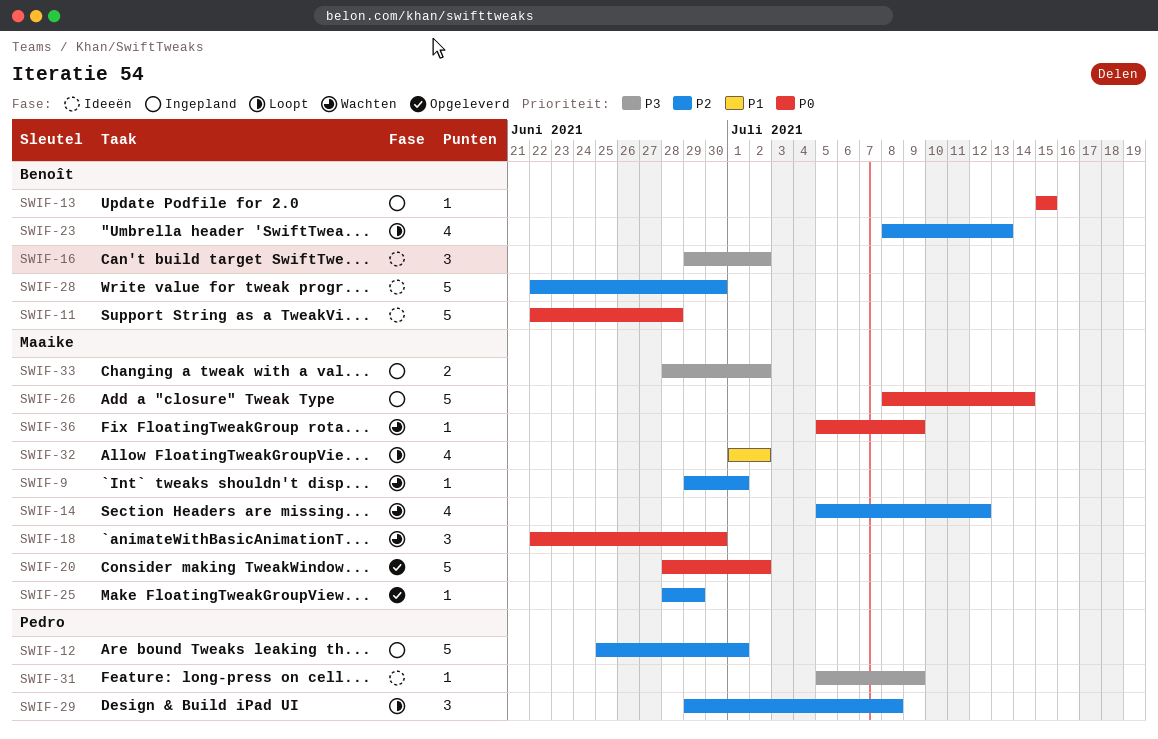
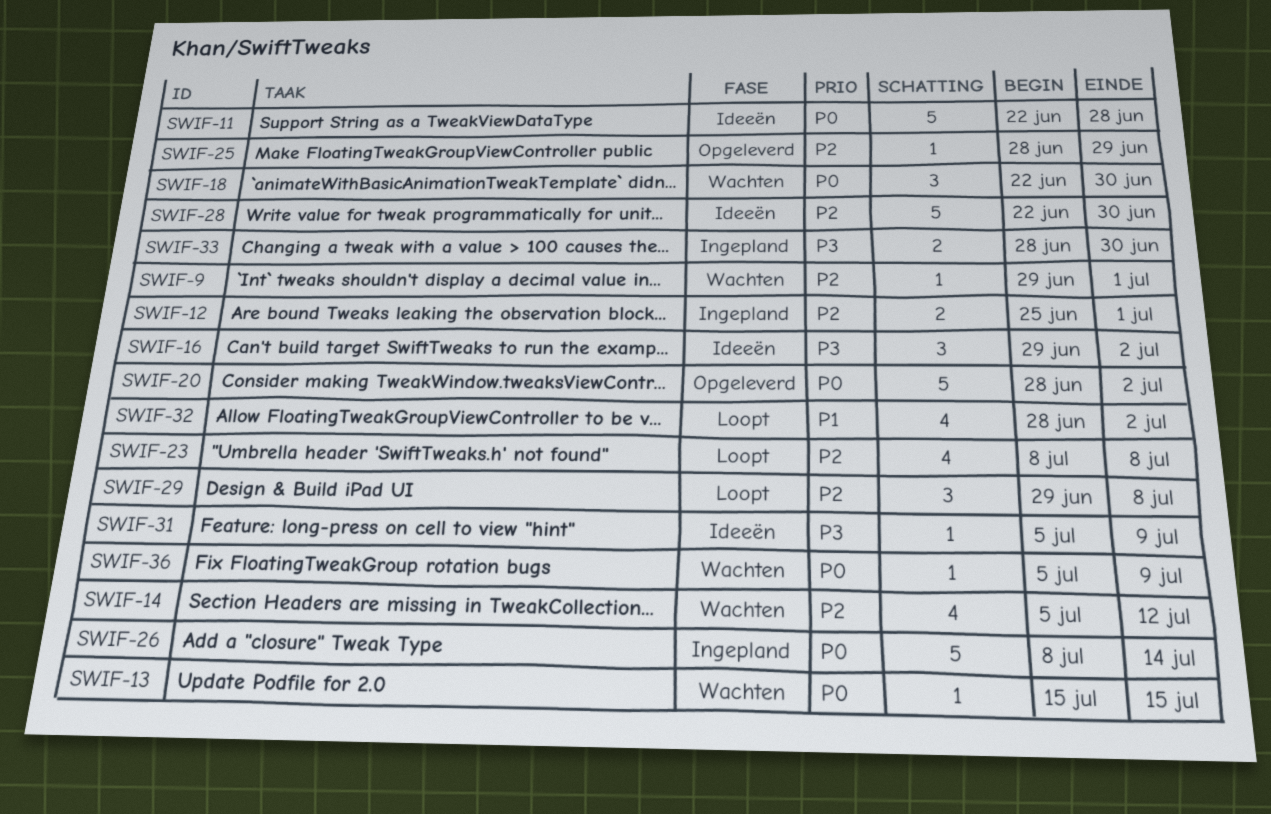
SWIF-12, estimate: 5 -> 2
SWIF-13, status: Ingepland -> Wachten
SWIF-23, due: Jul 13 -> Jul 8
SWIF-32, start: Jul 1 -> Jun 28
SWIF-33, due: Jul 2 -> Jun 30

